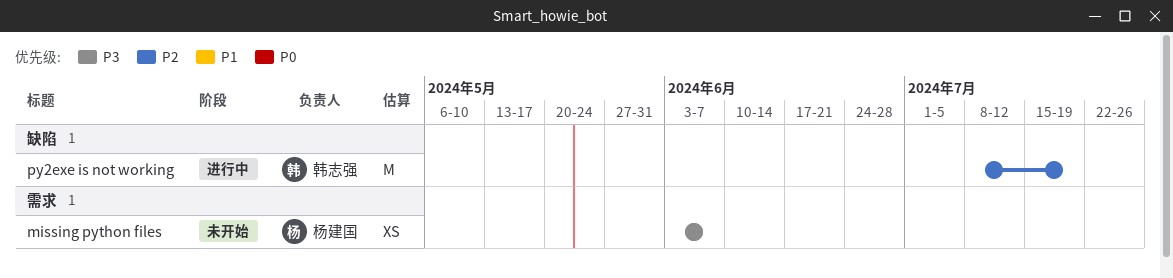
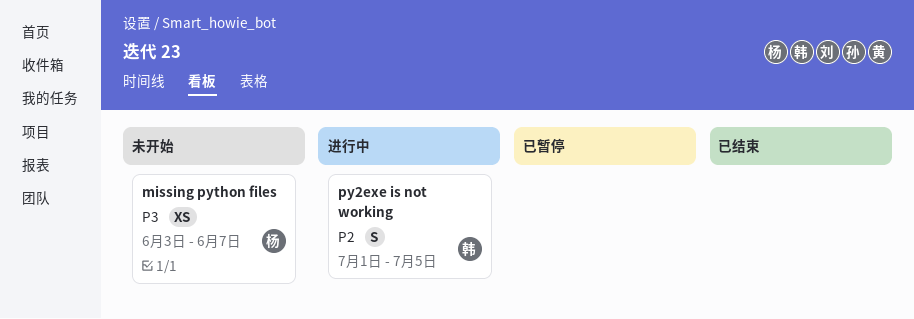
py2exe is not working, estimate: M -> S
py2exe is not working, start: Jul 8 -> Jul 1
py2exe is not working, due: Jul 19 -> Jul 5

